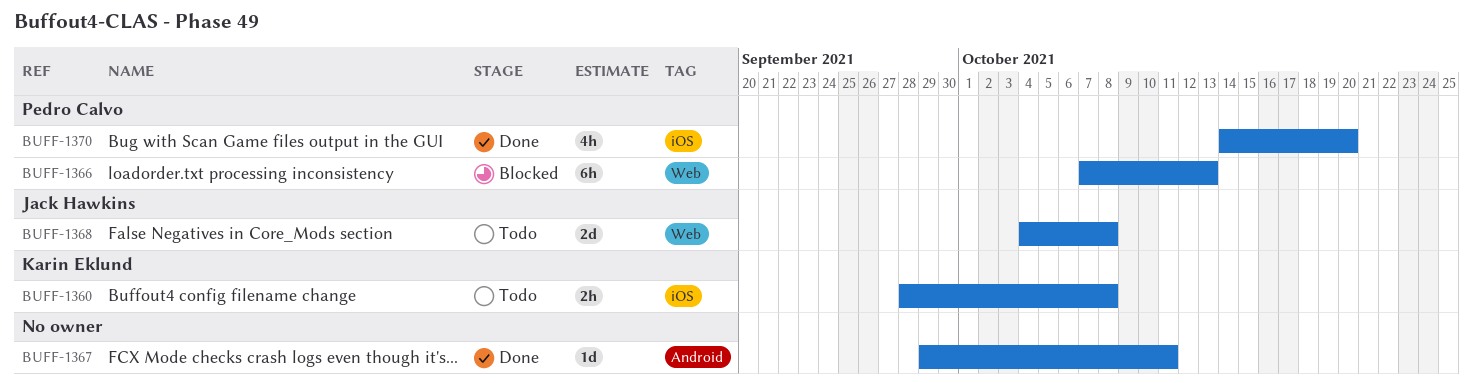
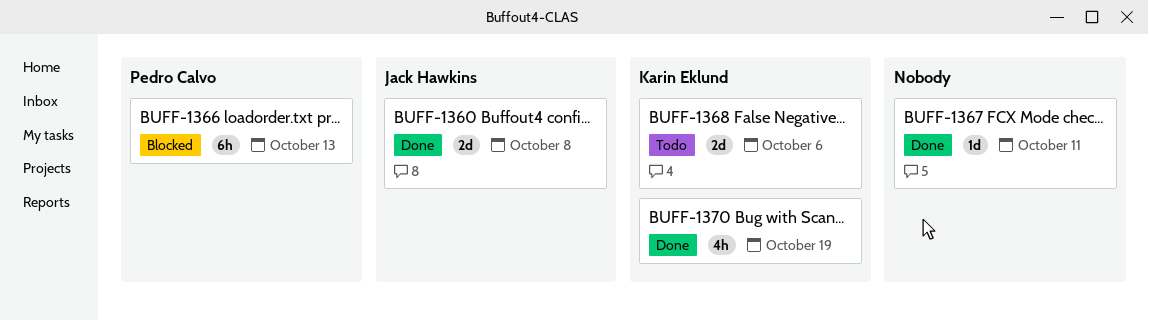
BUFF-1360, status: Todo -> Done
BUFF-1360, owner: Karin Eklund -> Jack Hawkins
BUFF-1360, estimate: 2h -> 2d
BUFF-1368, owner: Jack Hawkins -> Karin Eklund
BUFF-1368, due: Oct 8 -> Oct 6
BUFF-1370, owner: Pedro Calvo -> Karin Eklund
BUFF-1370, due: Oct 20 -> Oct 19

